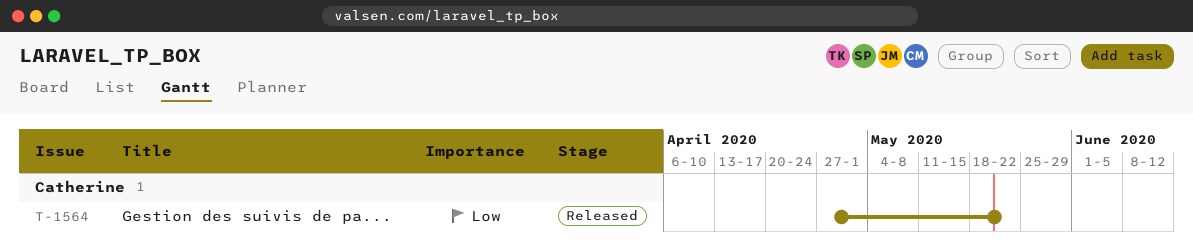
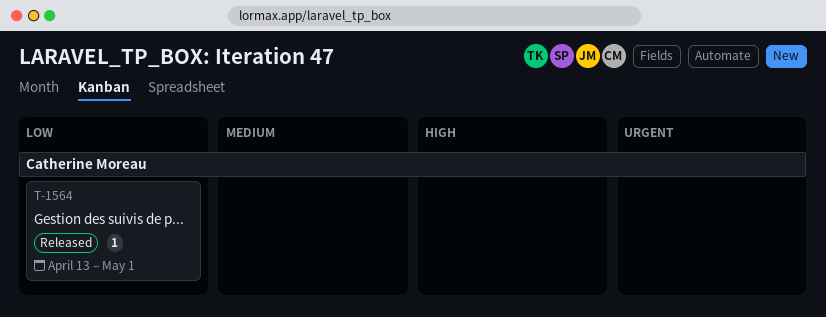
T-1564, start: Apr 27 -> Apr 13
T-1564, due: May 22 -> May 1

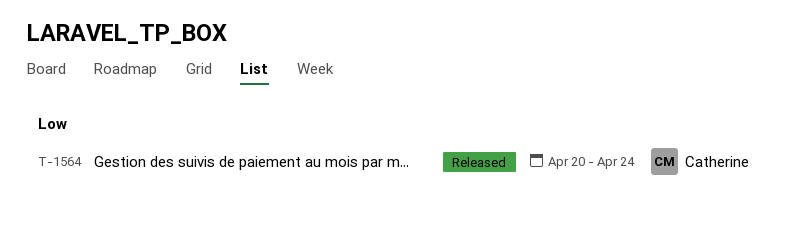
T-1564, start: Apr 13 -> Apr 20
T-1564, due: May 1 -> Apr 24

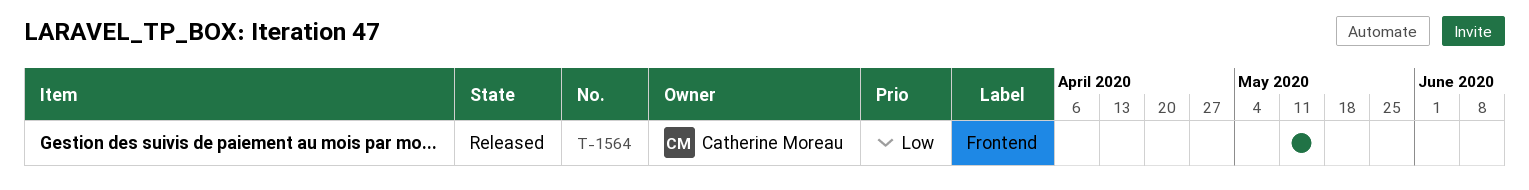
T-1564, start: Apr 20 -> May 11
T-1564, due: Apr 24 -> May 15

